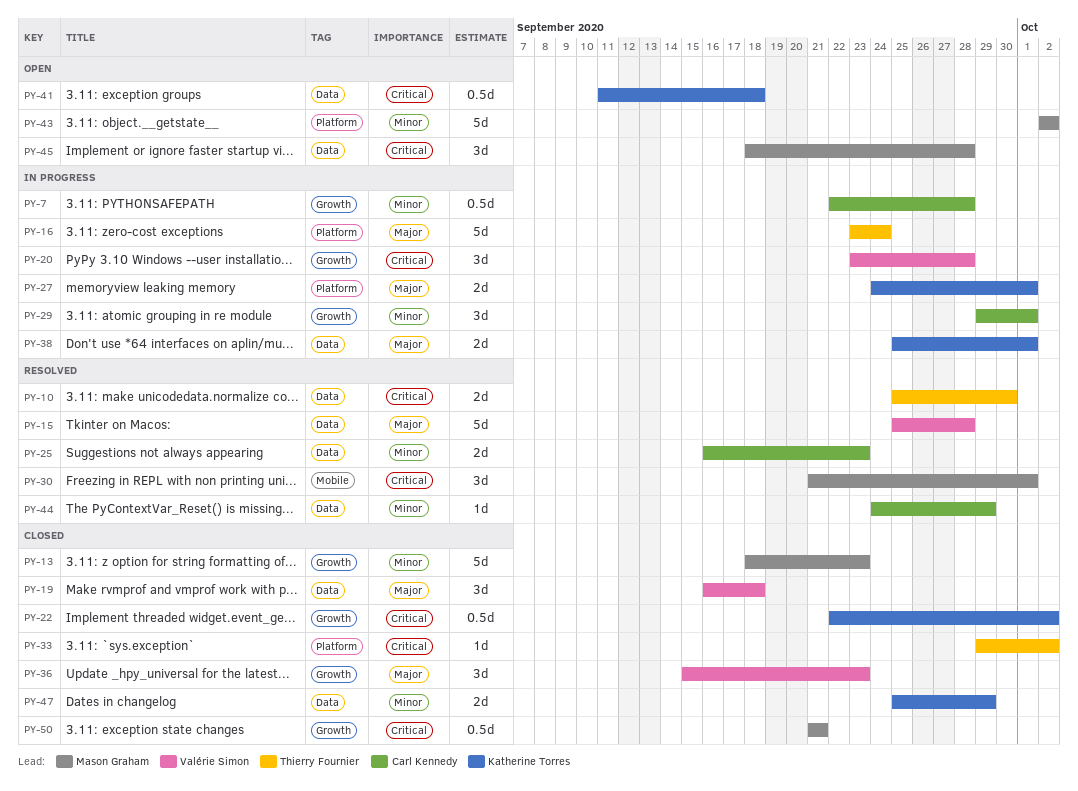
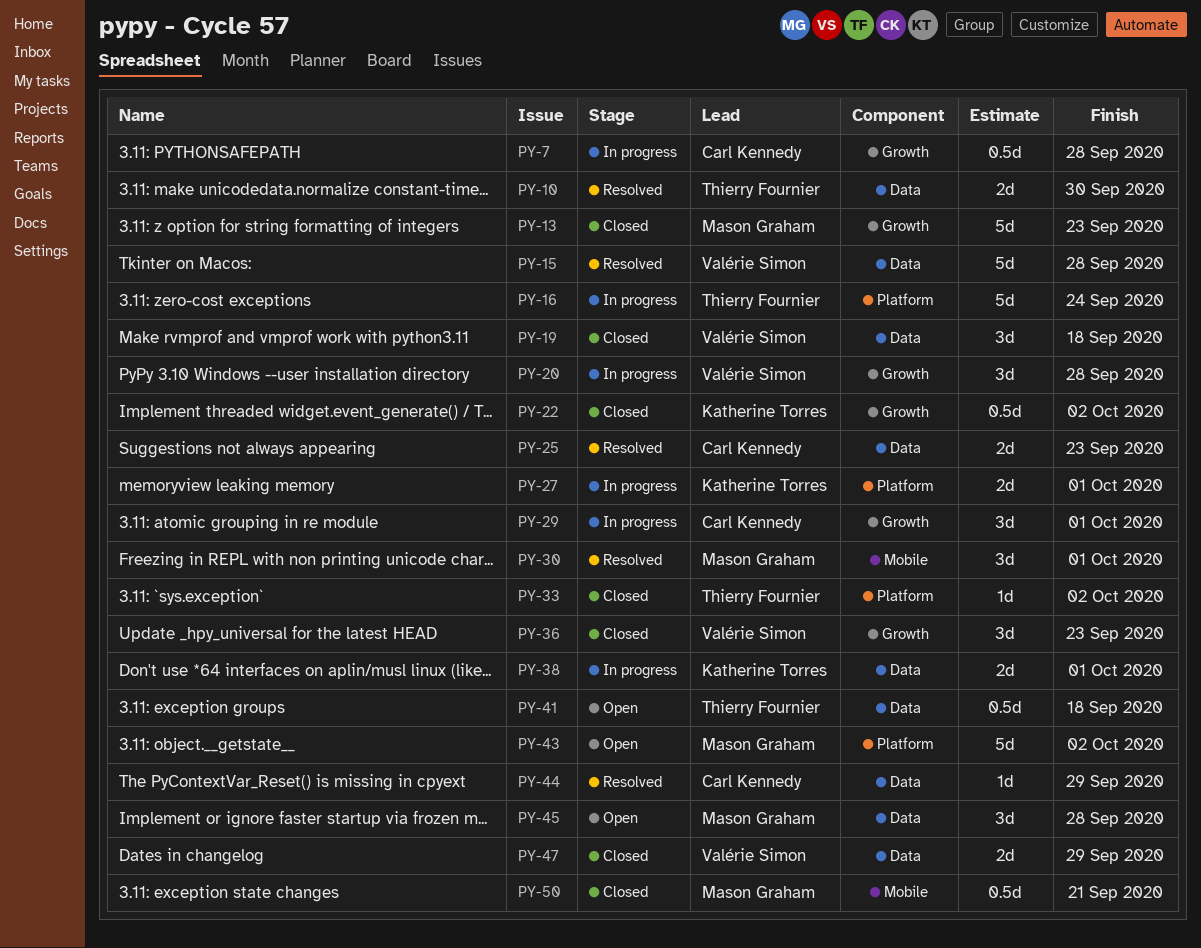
PY-41, owner: Katherine Torres -> Thierry Fournier
PY-47, owner: Katherine Torres -> Valérie Simon
PY-50, label: Growth -> Mobile

